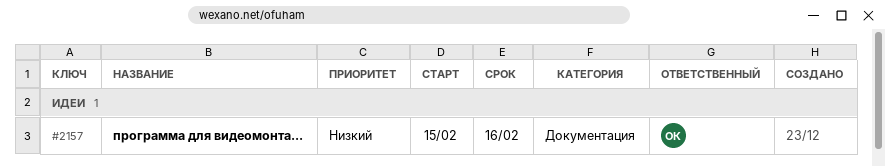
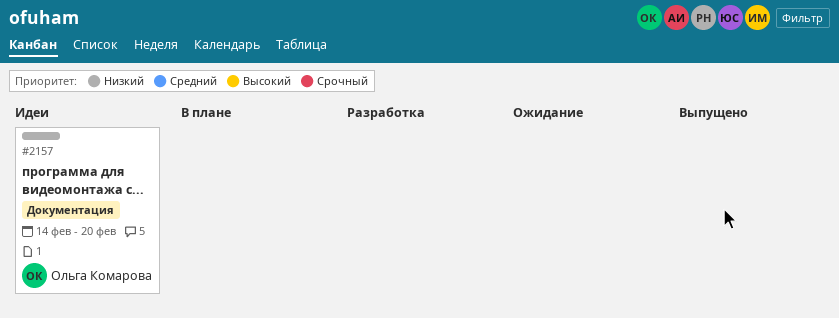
#2157, start: Feb 15 -> Feb 14
#2157, due: Feb 16 -> Feb 20

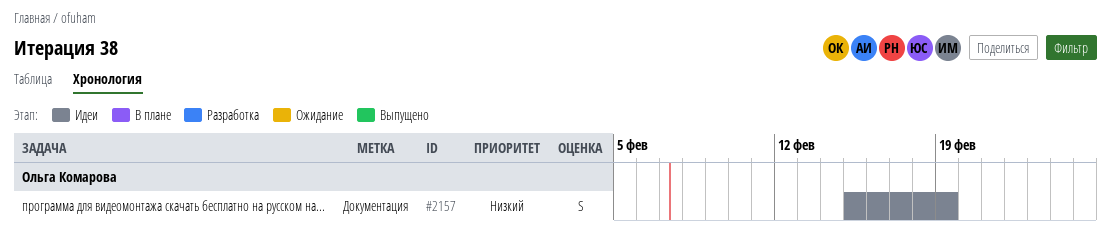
#2157, start: Feb 14 -> Feb 15
#2157, due: Feb 20 -> Feb 19

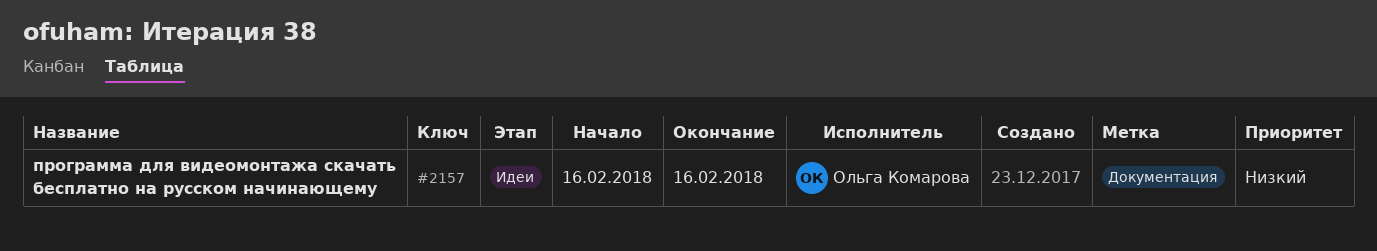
#2157, start: Feb 15 -> Feb 16
#2157, due: Feb 19 -> Feb 16

